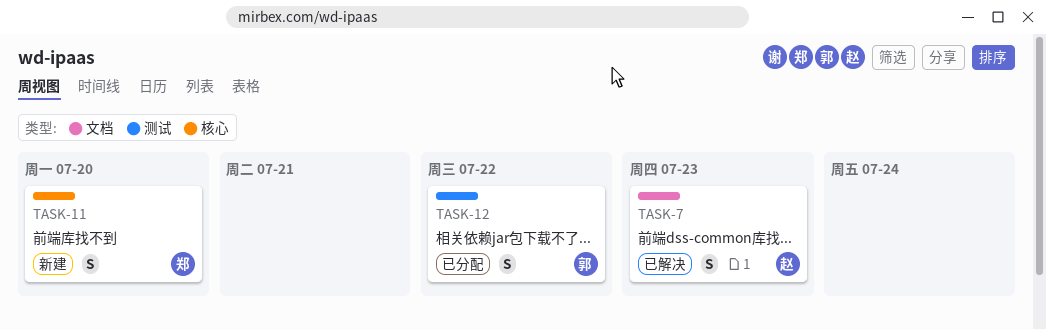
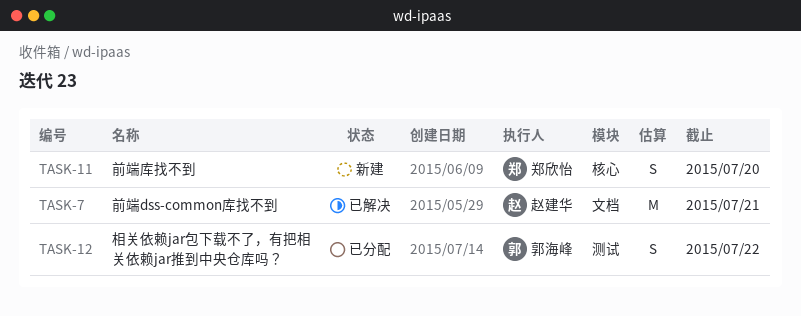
TASK-7, estimate: S -> M
TASK-7, due: Jul 23 -> Jul 21

